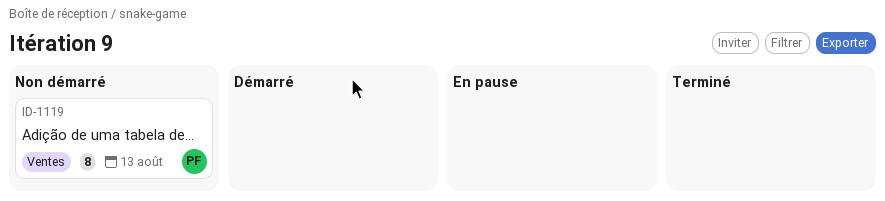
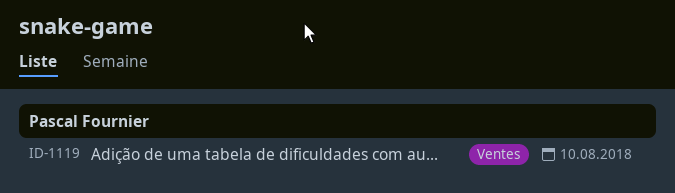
ID-1119, due: Aug 13 -> Aug 10

